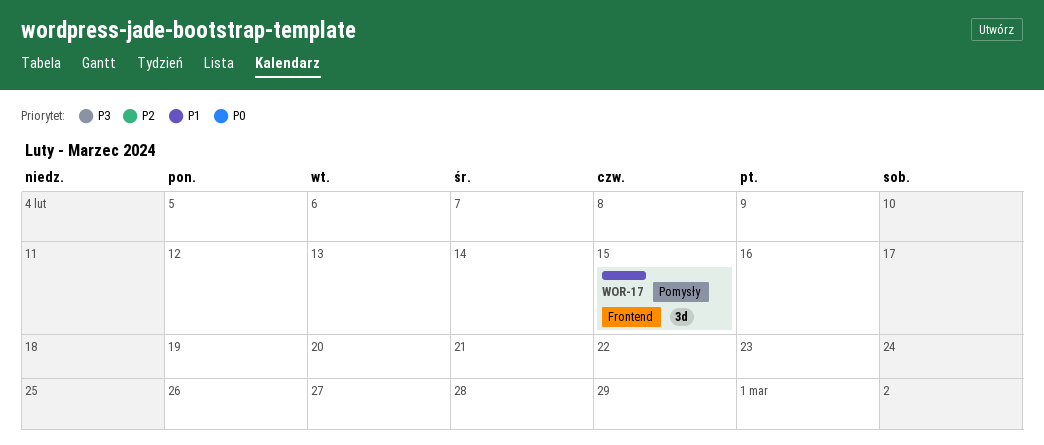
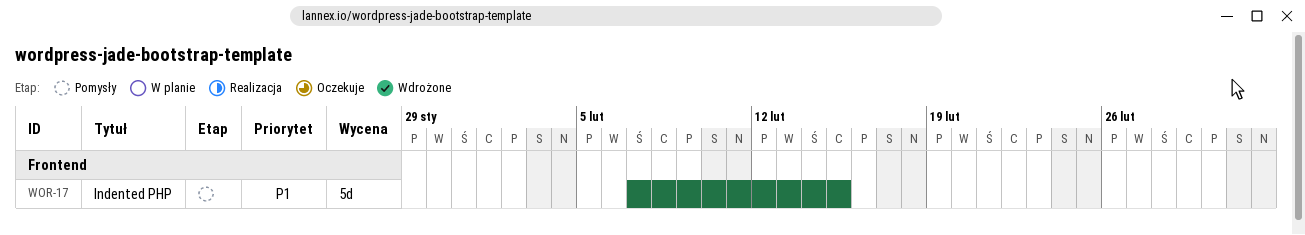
WOR-17, estimate: 3d -> 5d

